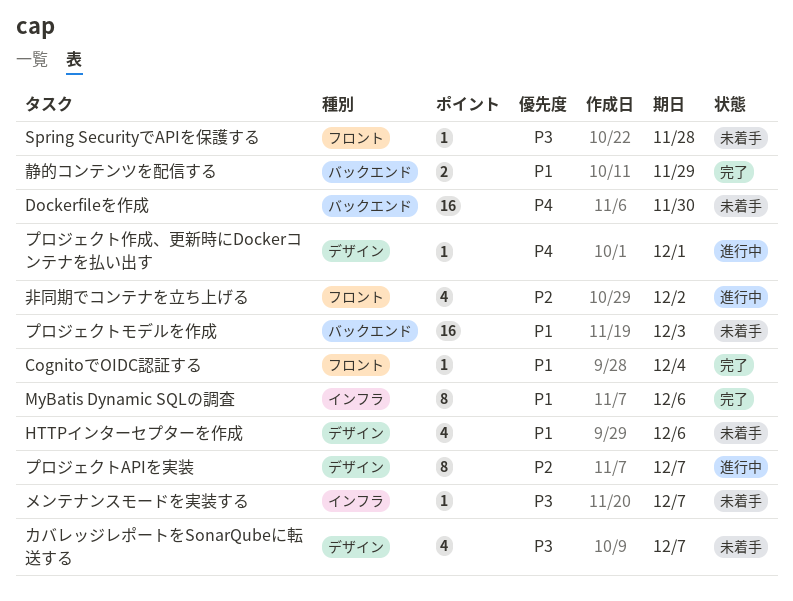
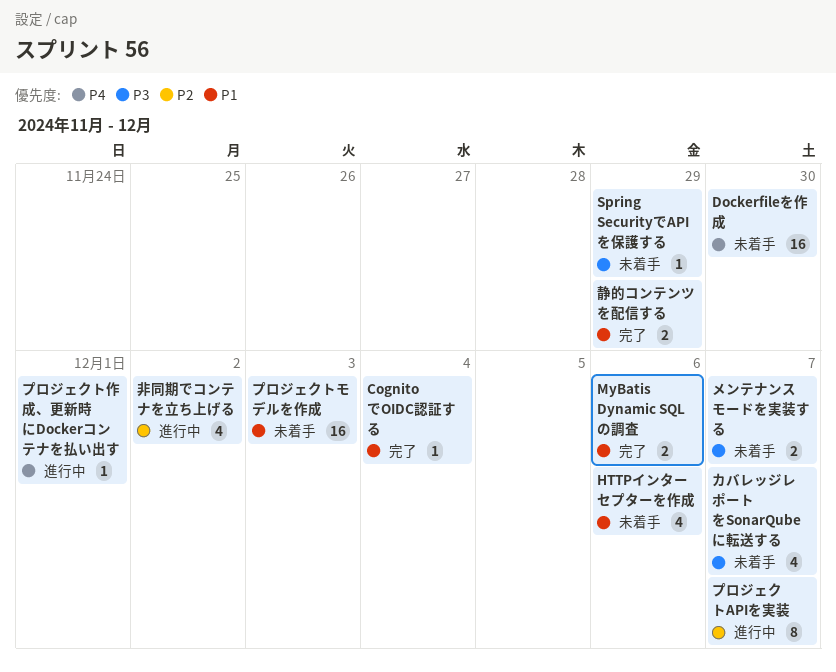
MyBatis Dynamic SQLの調査, estimate: 8 -> 2
Spring SecurityでAPIを保護する, due: Nov 28 -> Nov 29
メンテナンスモードを実装する, estimate: 1 -> 2

